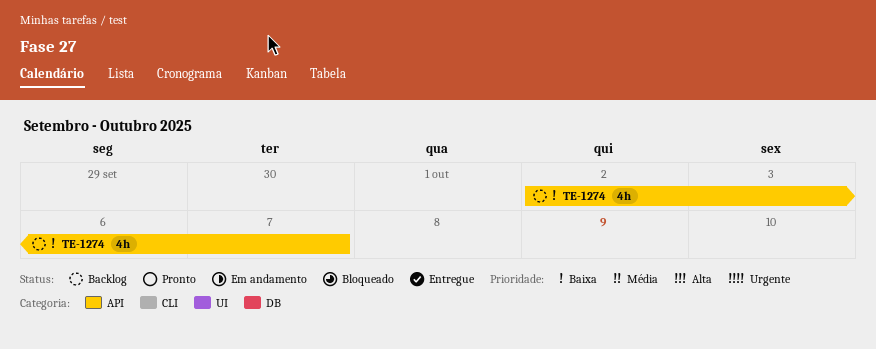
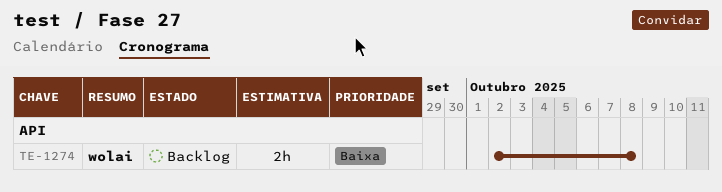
TE-1274, estimate: 4h -> 2h
TE-1274, due: Oct 7 -> Oct 8

